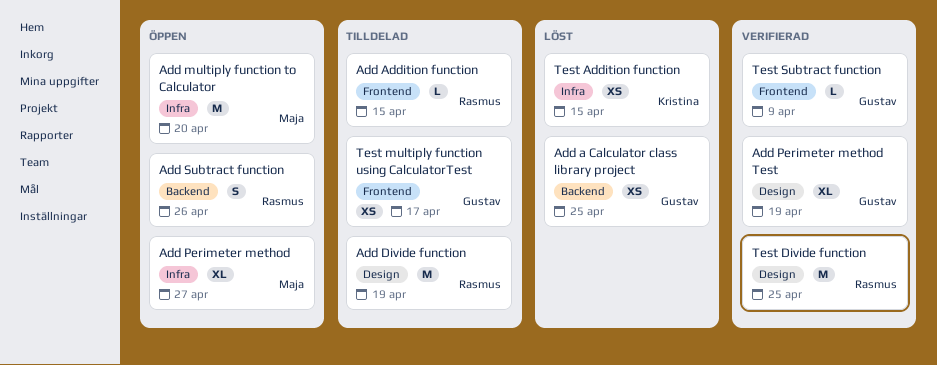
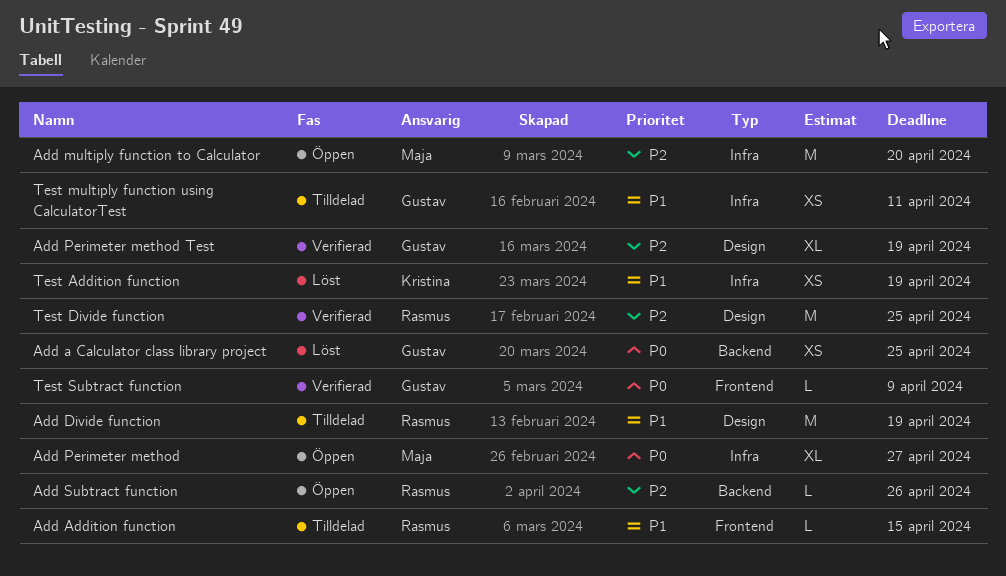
Add Subtract function, estimate: S -> L
Test Addition function, due: Apr 15 -> Apr 19
Test multiply function using CalculatorTest, label: Frontend -> Infra
Test multiply function using CalculatorTest, due: Apr 17 -> Apr 11

